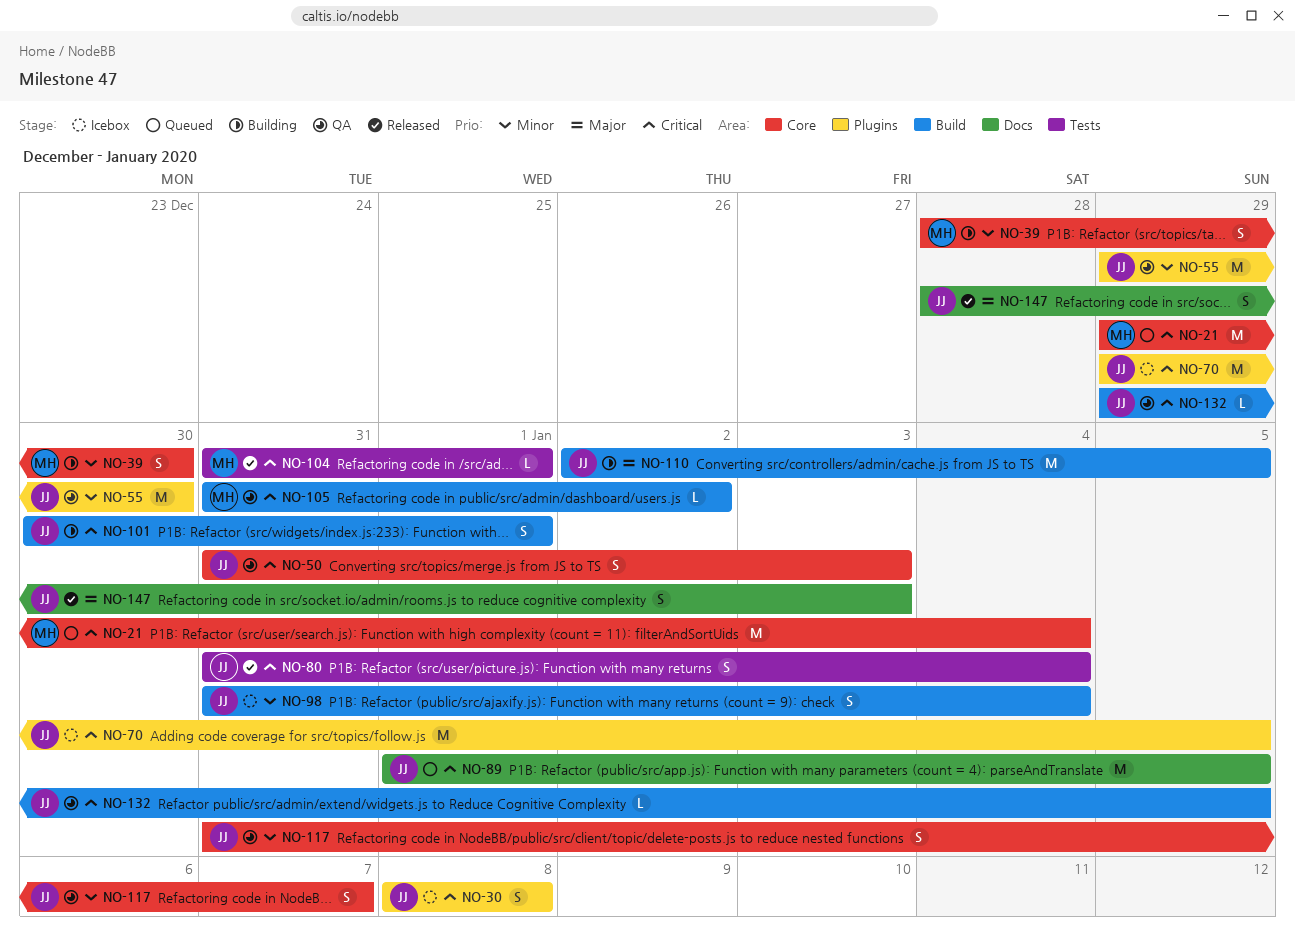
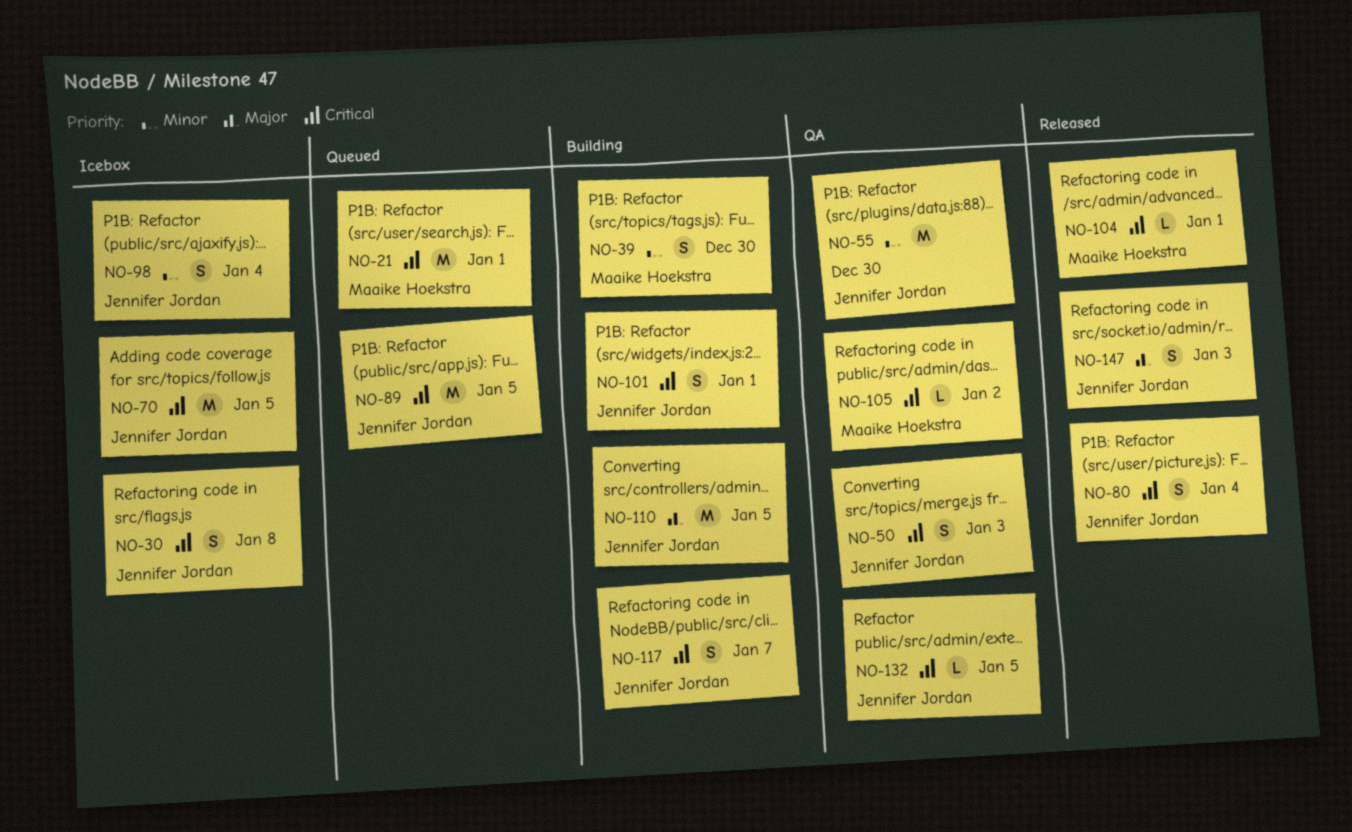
NO-21, due: Jan 4 -> Jan 1
NO-117, status: QA -> Building
NO-117, priority: Minor -> Critical

